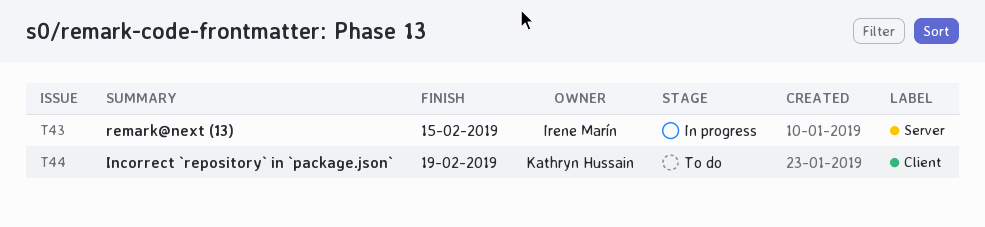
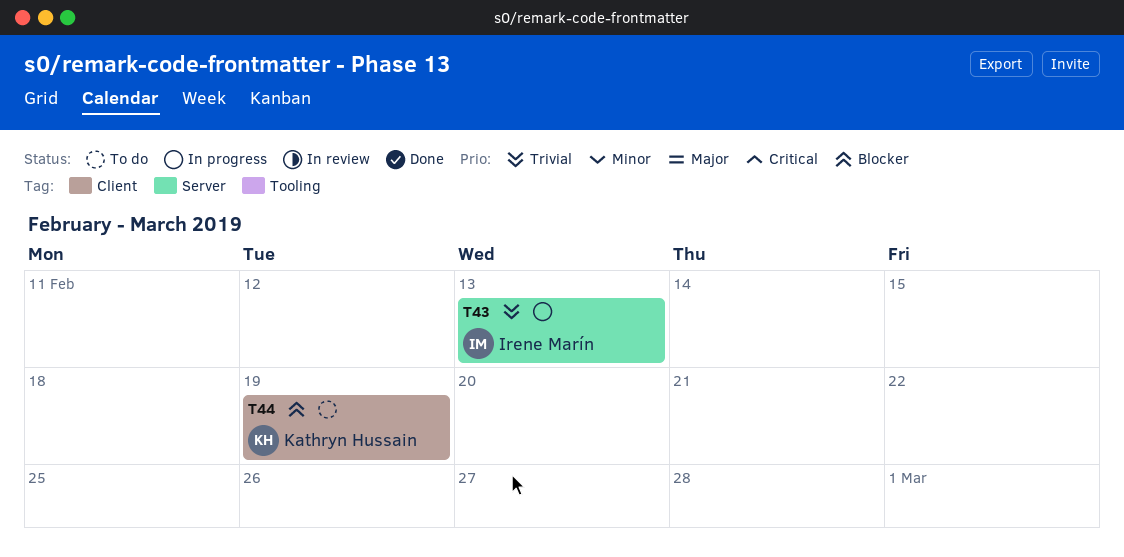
T43, due: Feb 15 -> Feb 13

